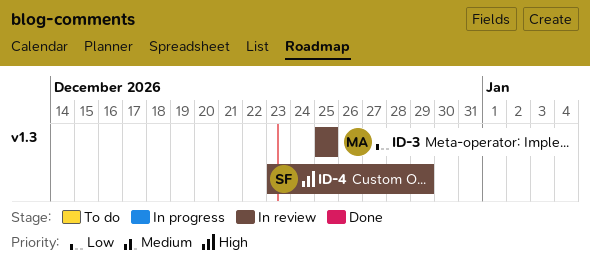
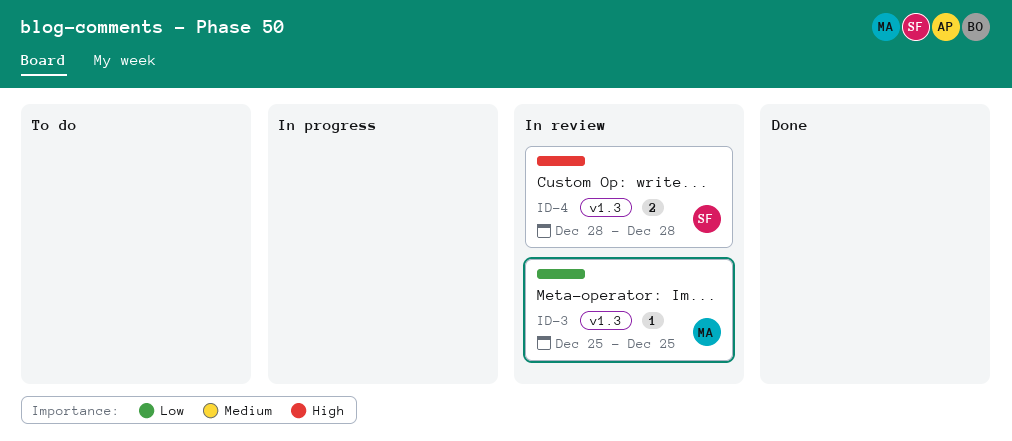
ID-4, start: Dec 23 -> Dec 28
ID-4, due: Dec 29 -> Dec 28

